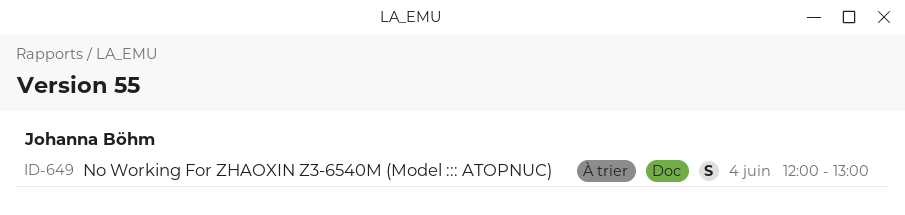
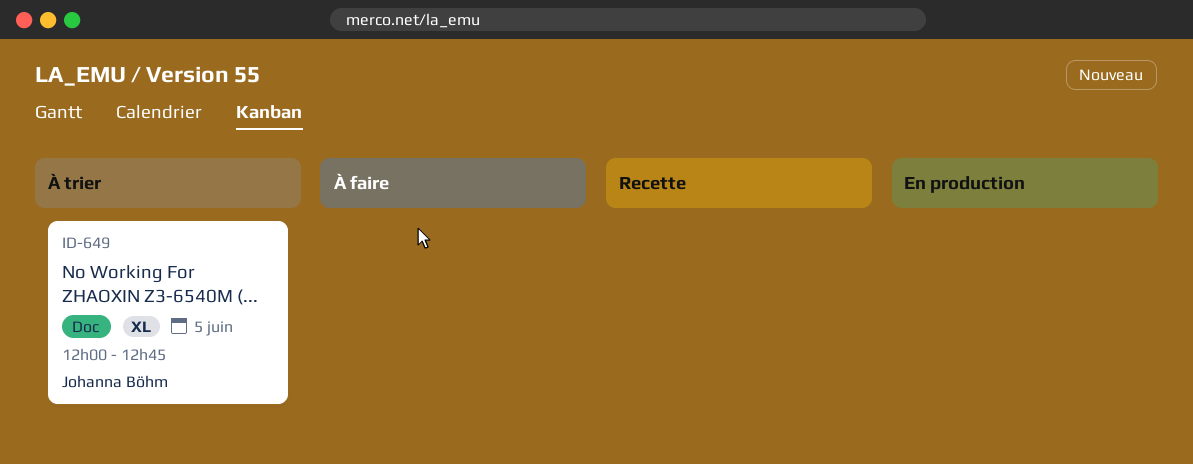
ID-649, estimate: S -> XL
ID-649, day: Jun 4 -> Jun 5
ID-649, ends: 13:00 -> 12:45

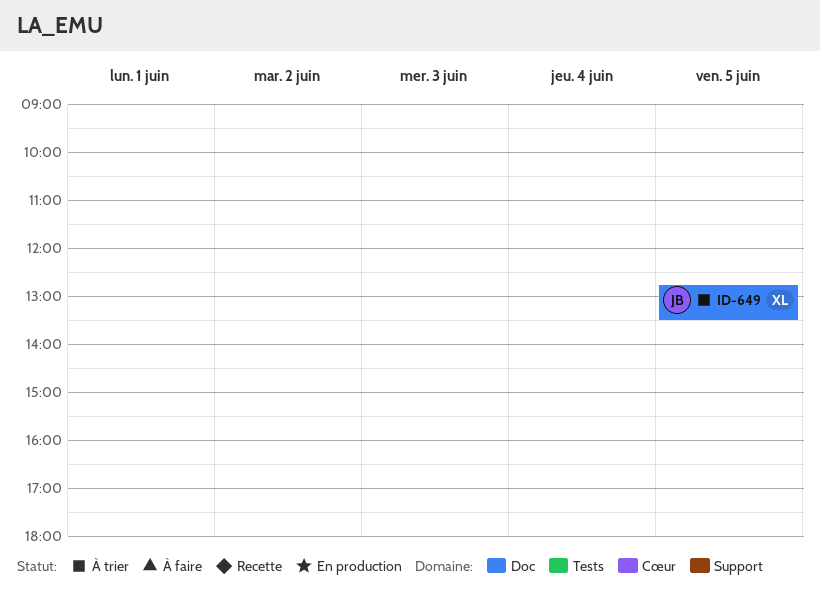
ID-649, begins: 12:00 -> 12:45
ID-649, ends: 12:45 -> 13:30

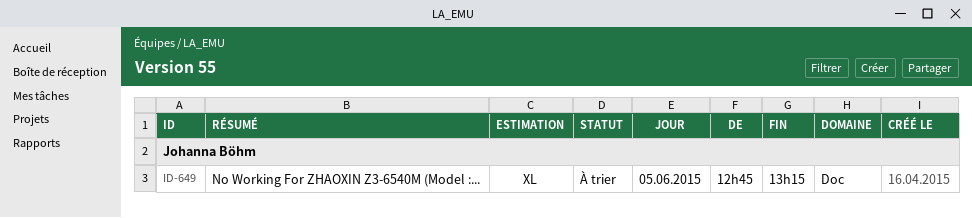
ID-649, ends: 13:30 -> 13:15

